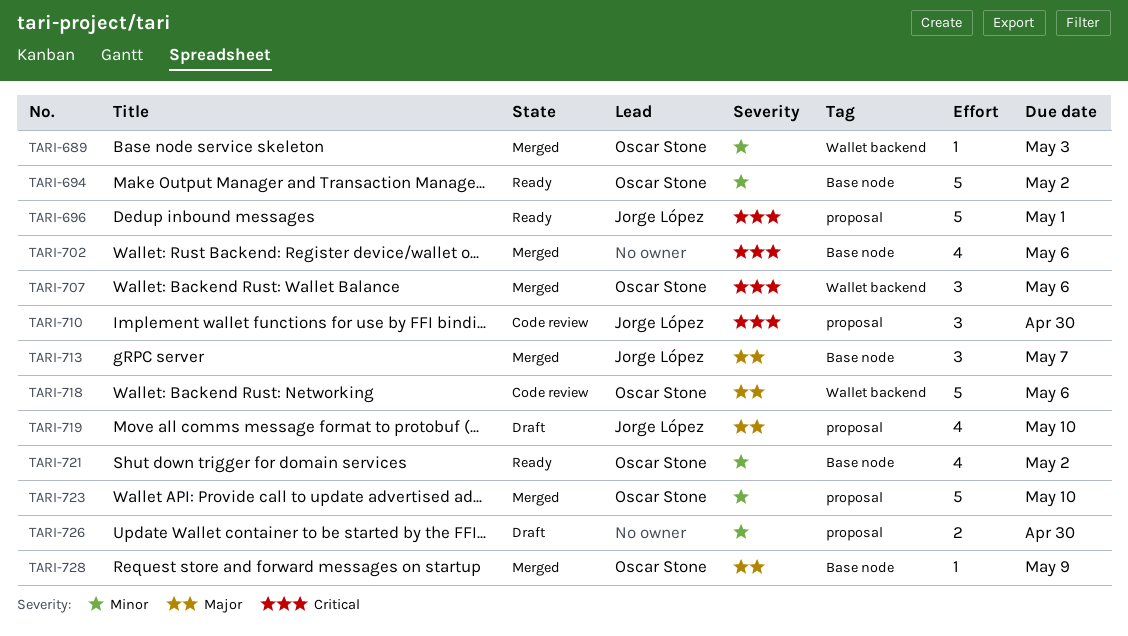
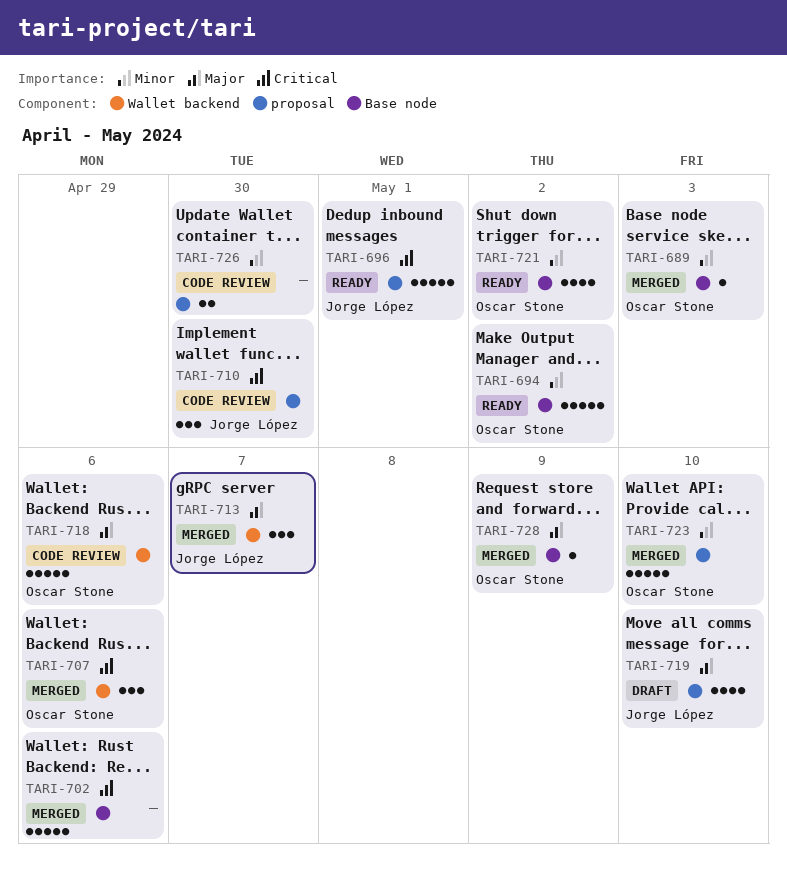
TARI-689, label: Wallet backend -> Base node
TARI-702, estimate: 4 -> 5
TARI-713, label: Base node -> Wallet backend
TARI-726, status: Draft -> Code review

